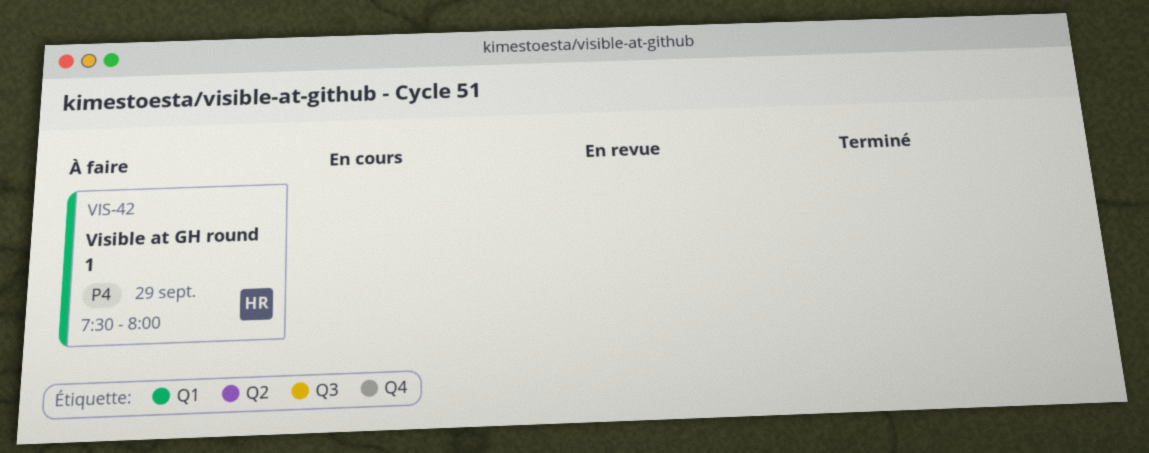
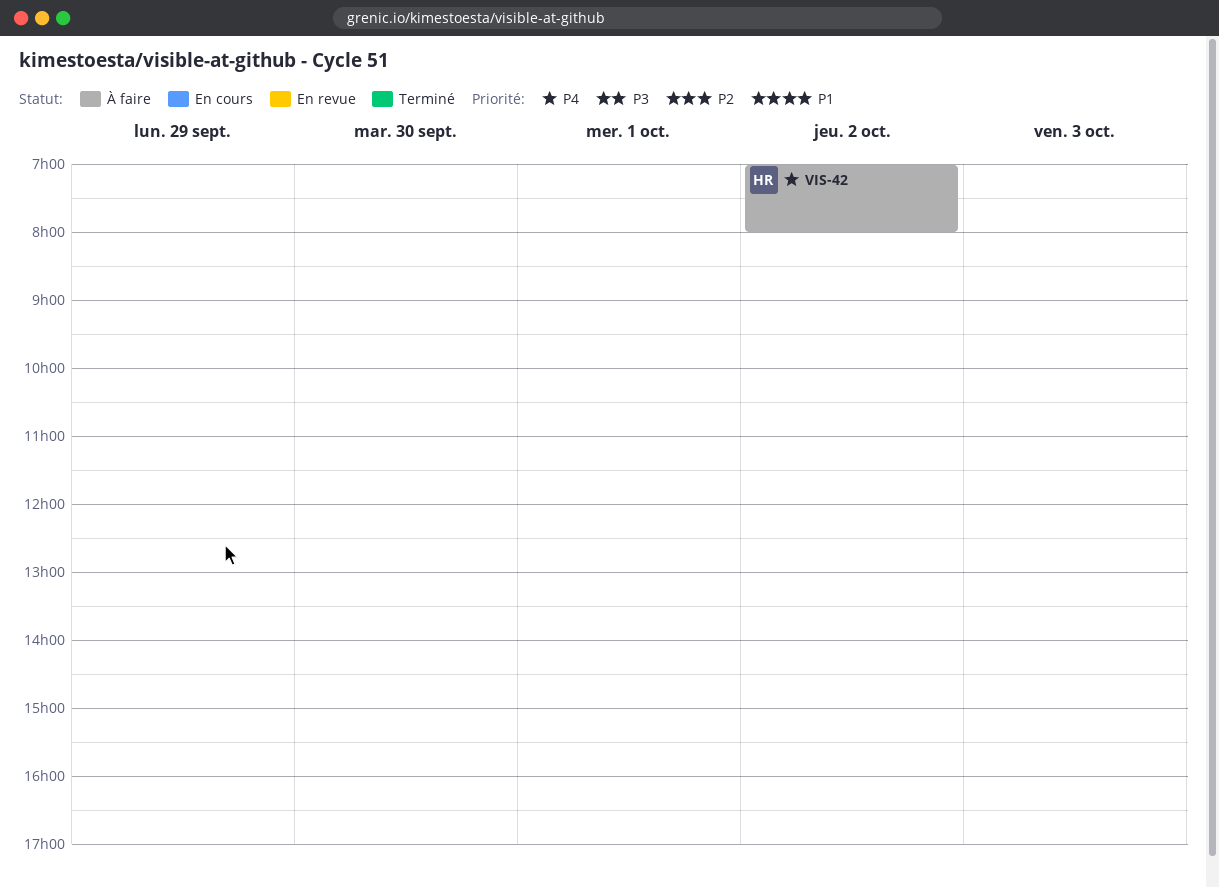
VIS-42, day: Sep 29 -> Oct 2
VIS-42, begins: 07:30 -> 07:00

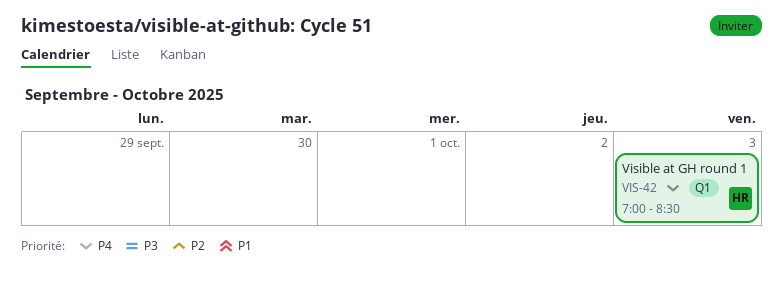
VIS-42, day: Oct 2 -> Oct 3
VIS-42, ends: 08:00 -> 08:30

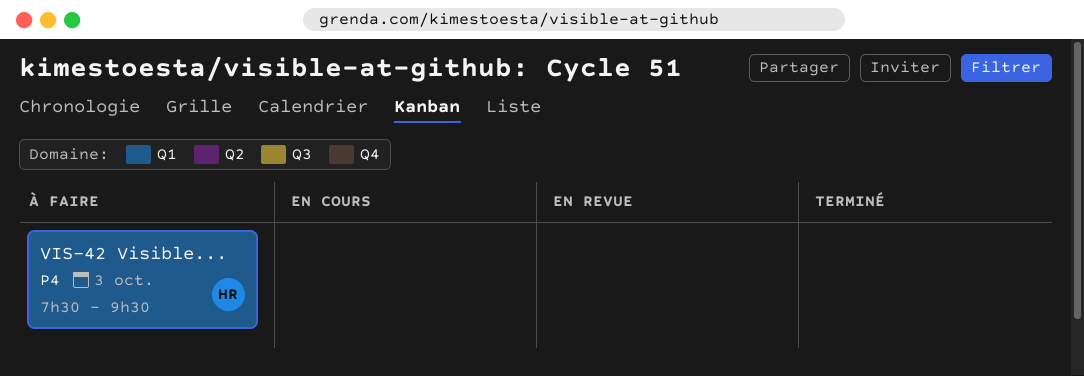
VIS-42, begins: 07:00 -> 07:30
VIS-42, ends: 08:30 -> 09:30

